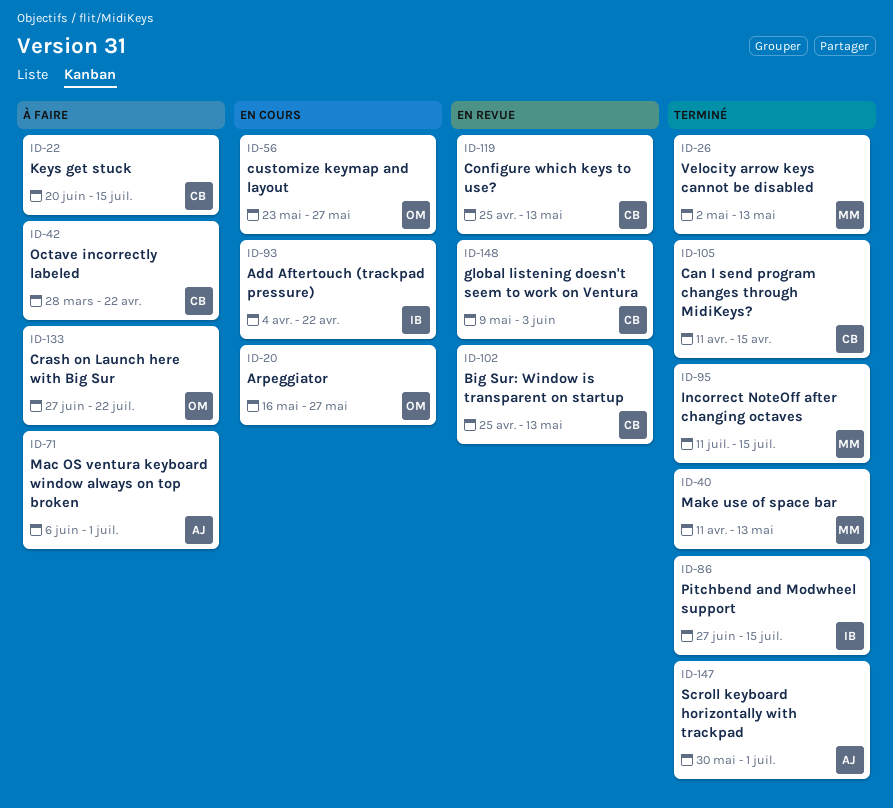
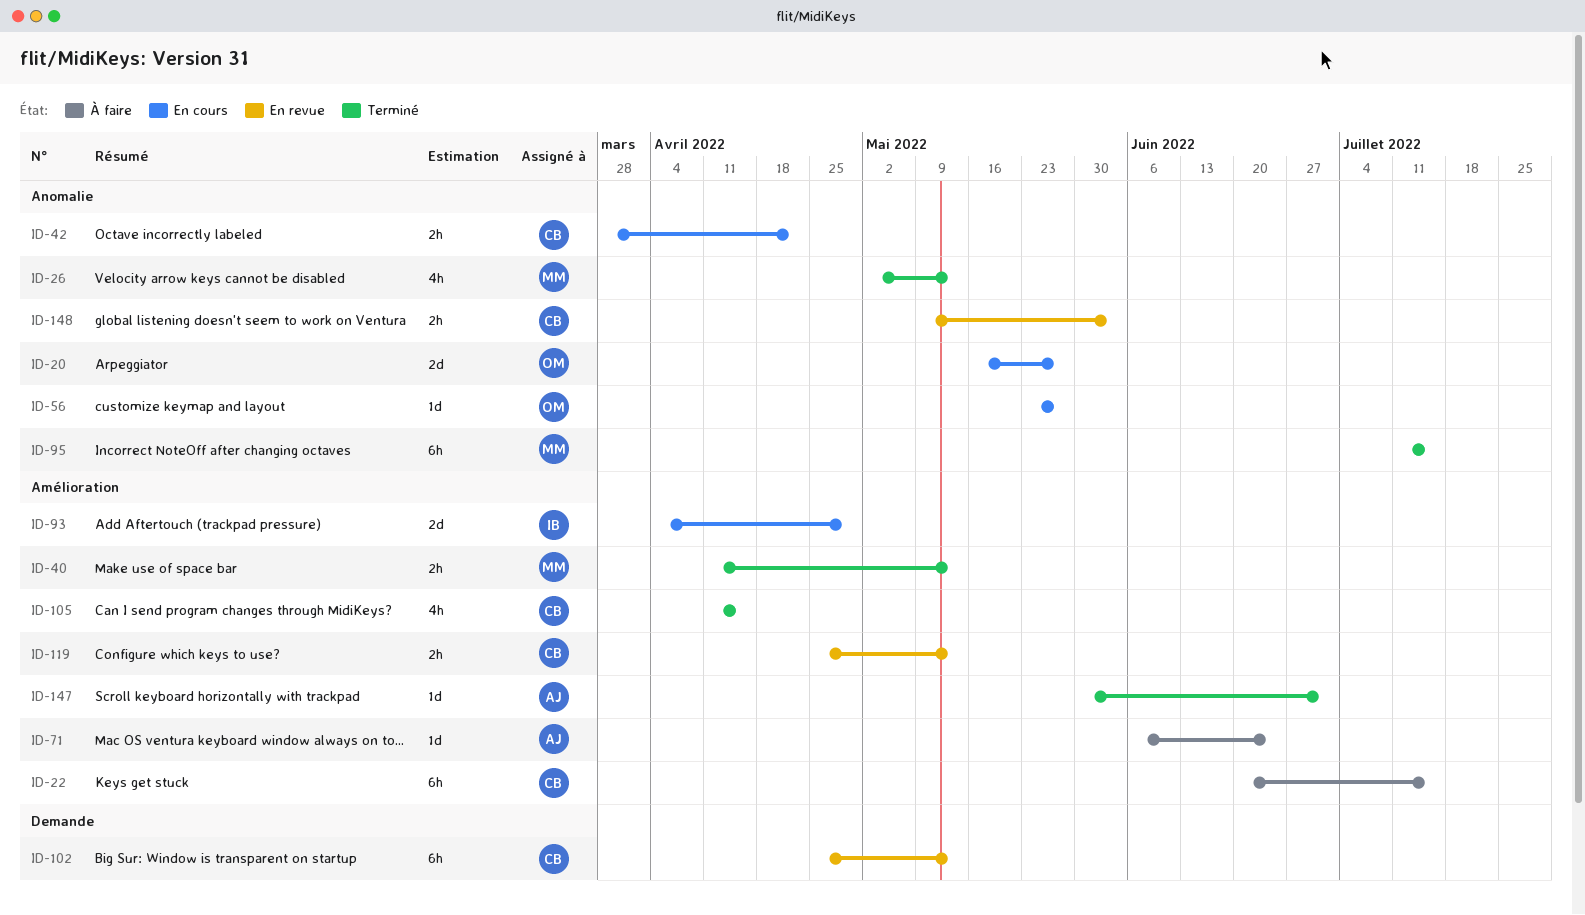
ID-42, status: À faire -> En cours
ID-71, due: Jul 1 -> Jun 24
ID-86: present -> none
ID-93, due: Apr 22 -> Apr 29
ID-133: present -> none

